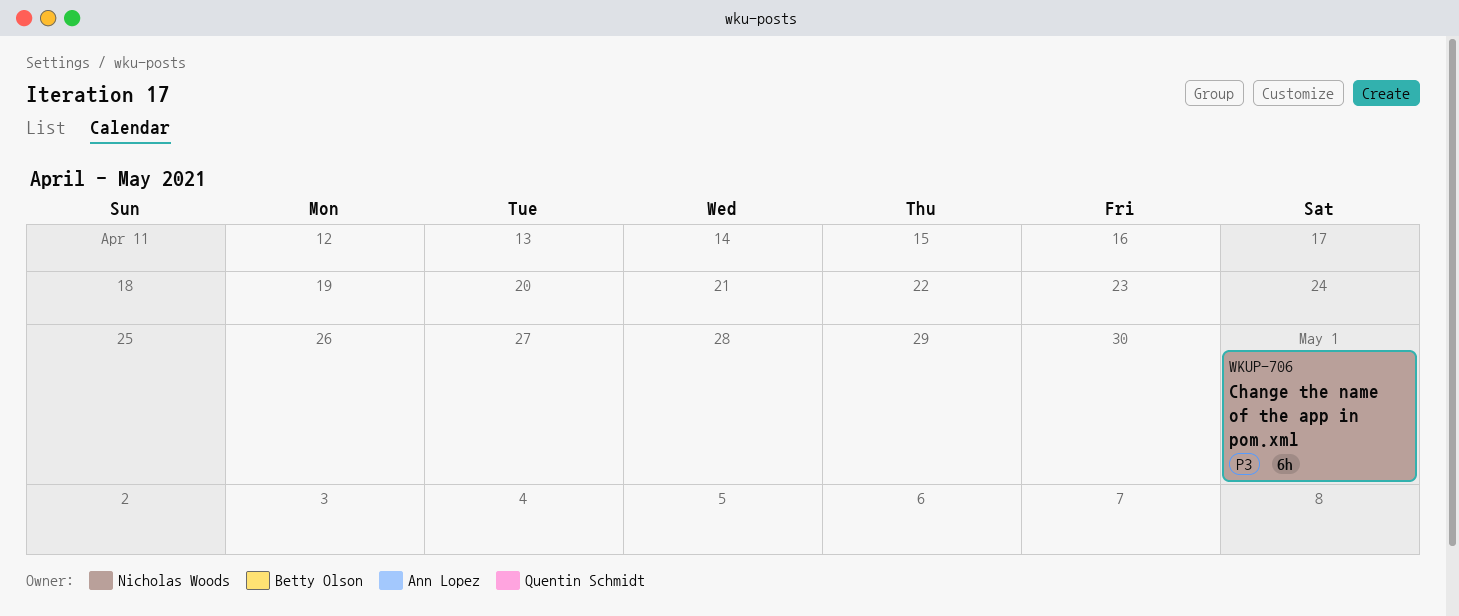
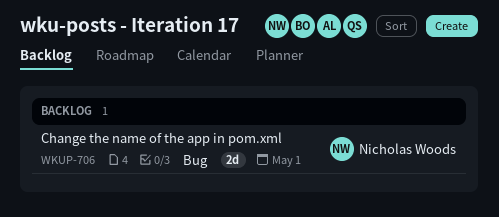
WKUP-706, estimate: 6h -> 2d

